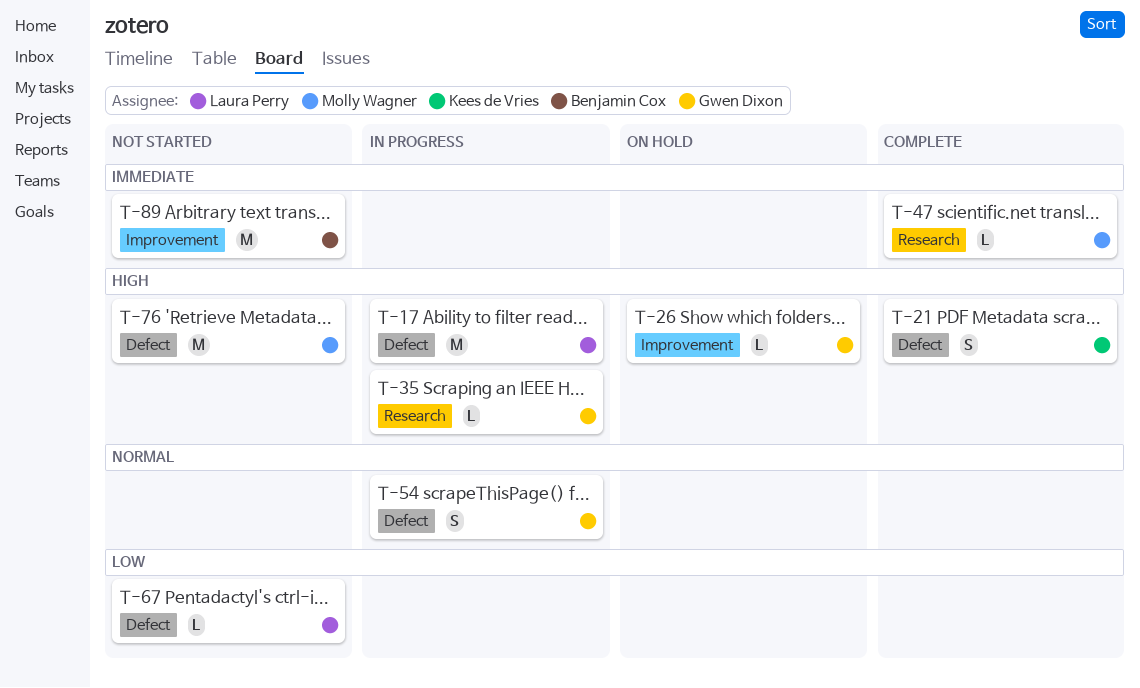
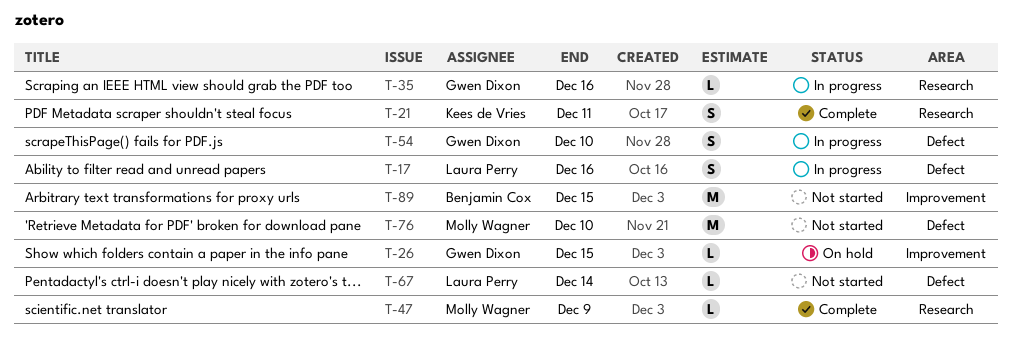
T-17, estimate: M -> S
T-21, label: Defect -> Research

